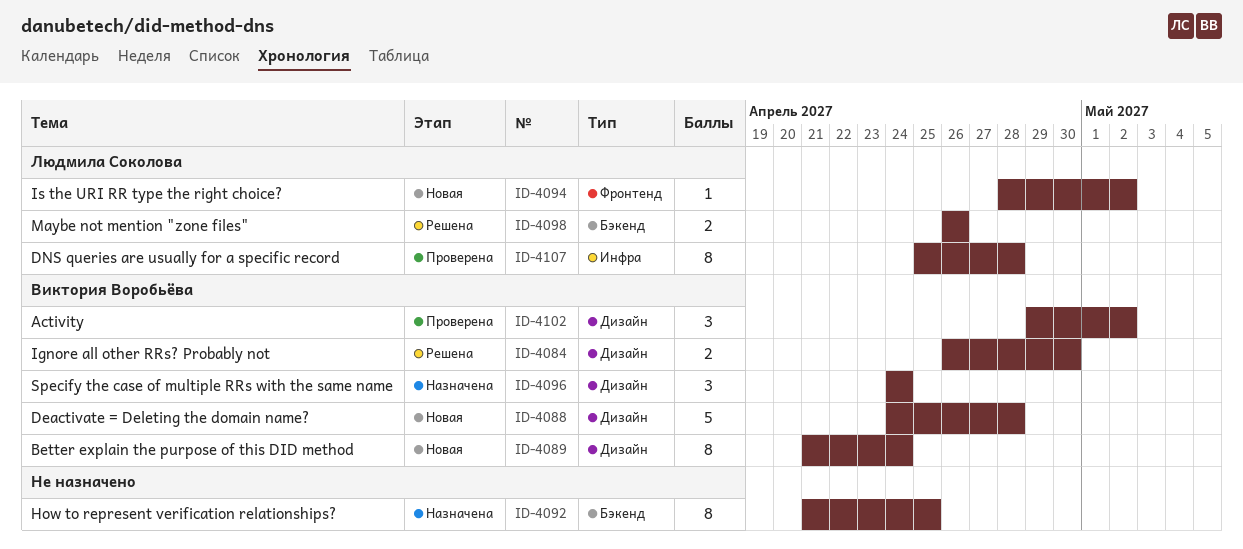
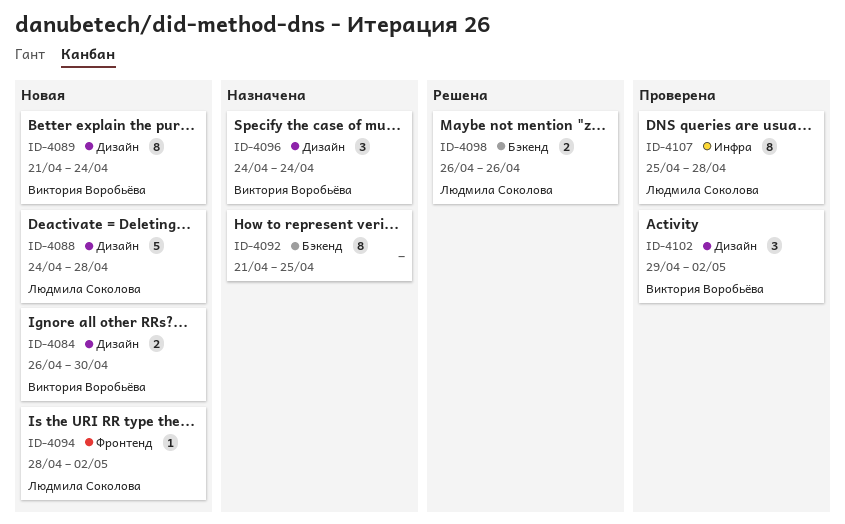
ID-4084, status: Решена -> Новая
ID-4088, owner: Виктория Воробьёва -> Людмила Соколова

